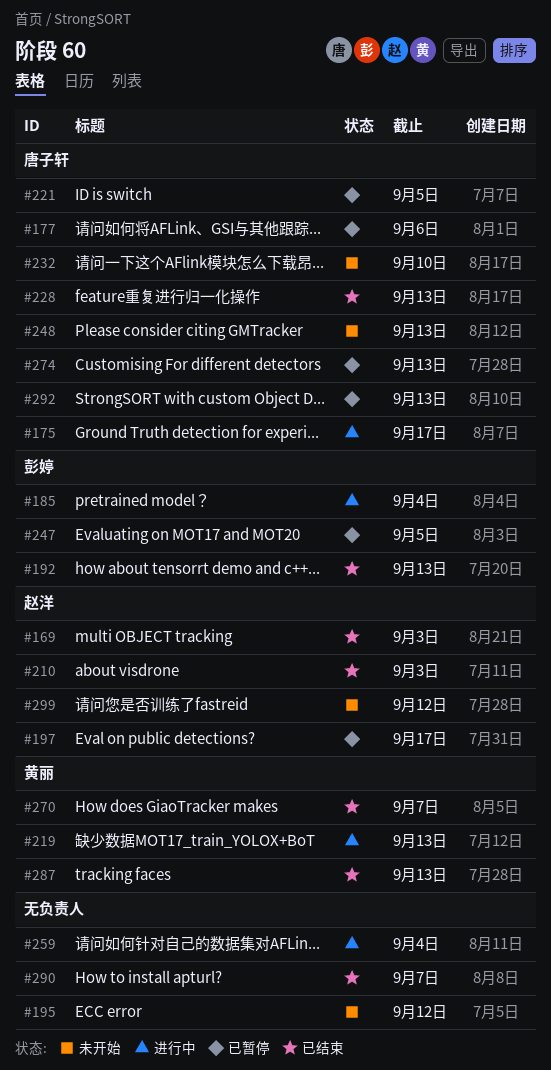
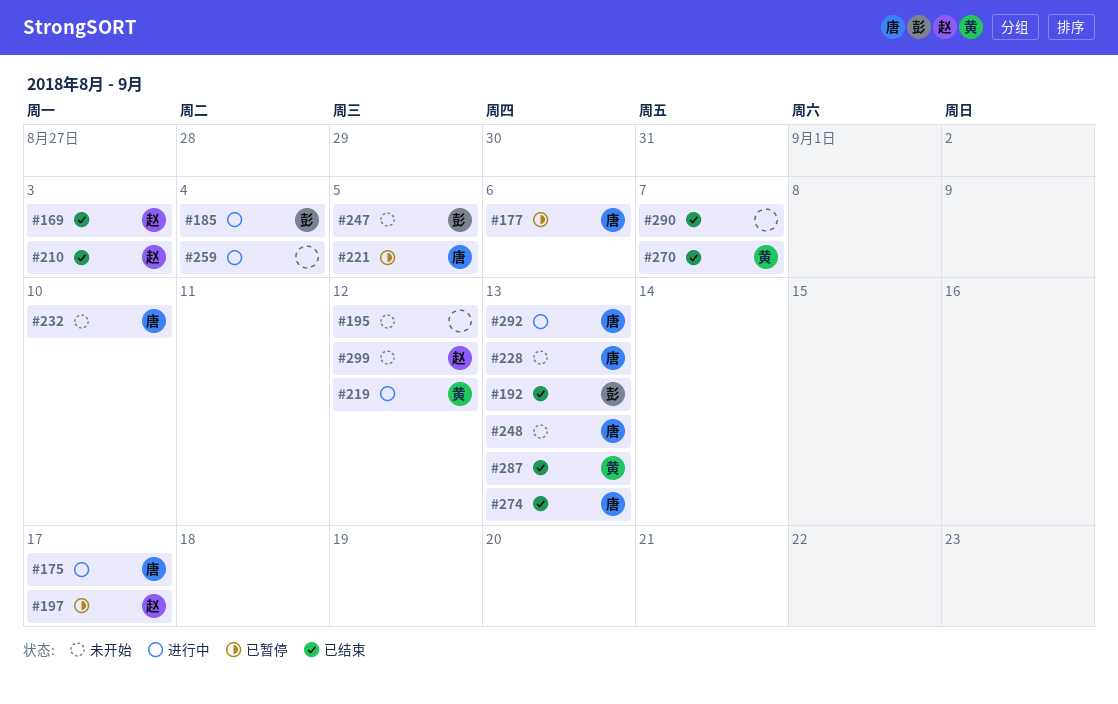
#219, due: Sep 13 -> Sep 12
#228, status: 已结束 -> 未开始
#247, status: 已暂停 -> 未开始
#274, status: 已暂停 -> 已结束
#292, status: 已暂停 -> 进行中

